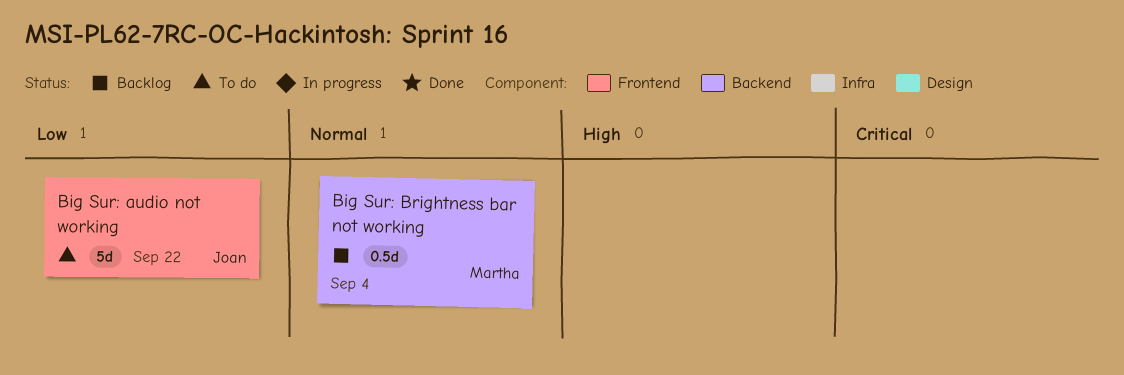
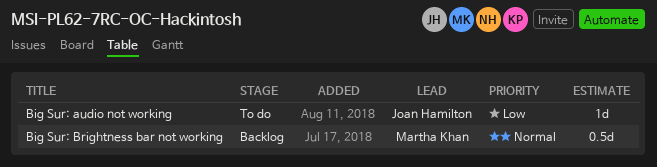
Big Sur: audio not working, estimate: 5d -> 1d

